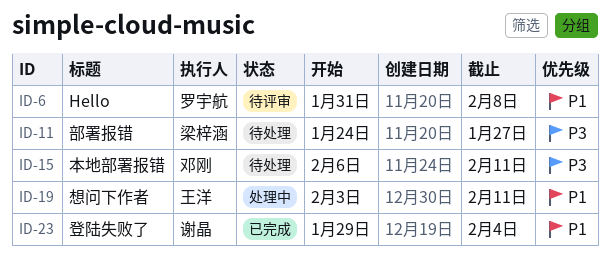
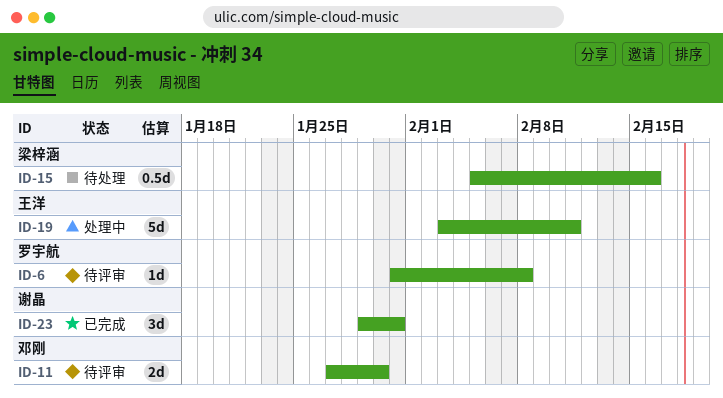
ID-11, status: 待处理 -> 待评审
ID-11, owner: 梁梓涵 -> 邓刚
ID-11, start: Jan 24 -> Jan 27
ID-11, due: Jan 27 -> Jan 30
ID-15, owner: 邓刚 -> 梁梓涵
ID-15, start: Feb 6 -> Feb 5
ID-15, due: Feb 11 -> Feb 16
ID-23, due: Feb 4 -> Jan 31

